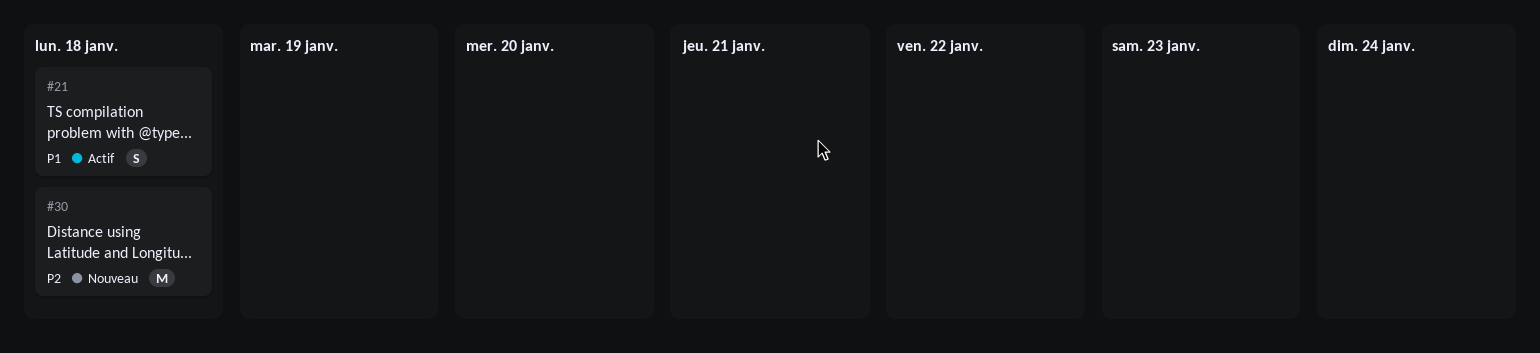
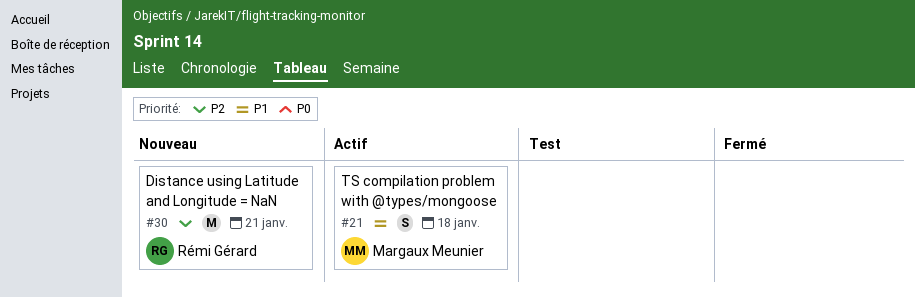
#30, due: Jan 18 -> Jan 21

